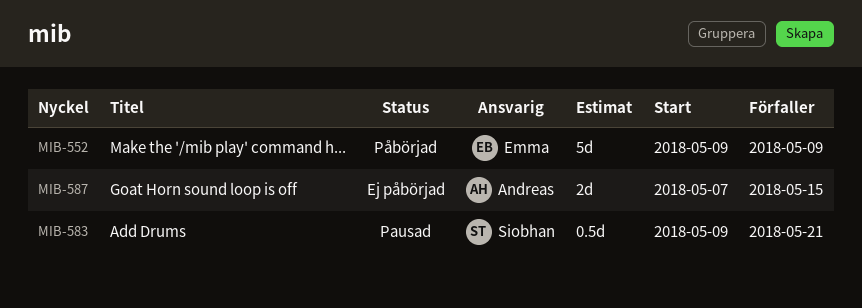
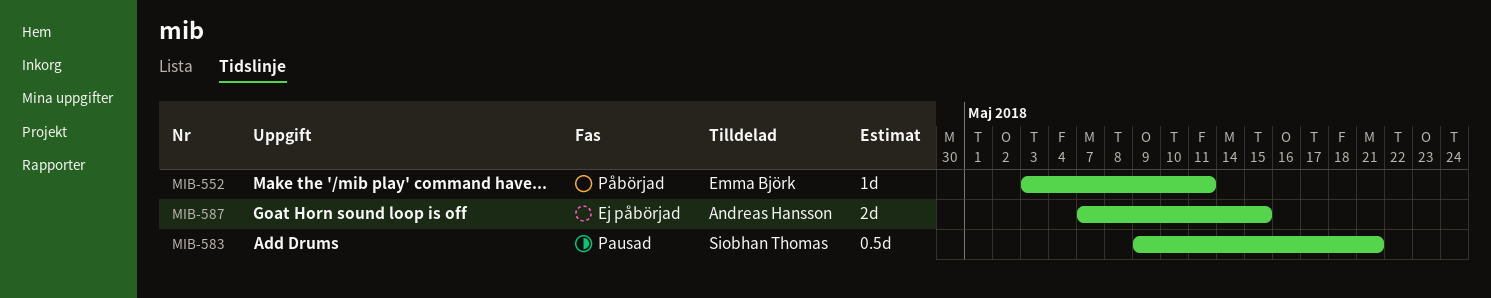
MIB-552, estimate: 5d -> 1d
MIB-552, start: May 9 -> May 3
MIB-552, due: May 9 -> May 11

